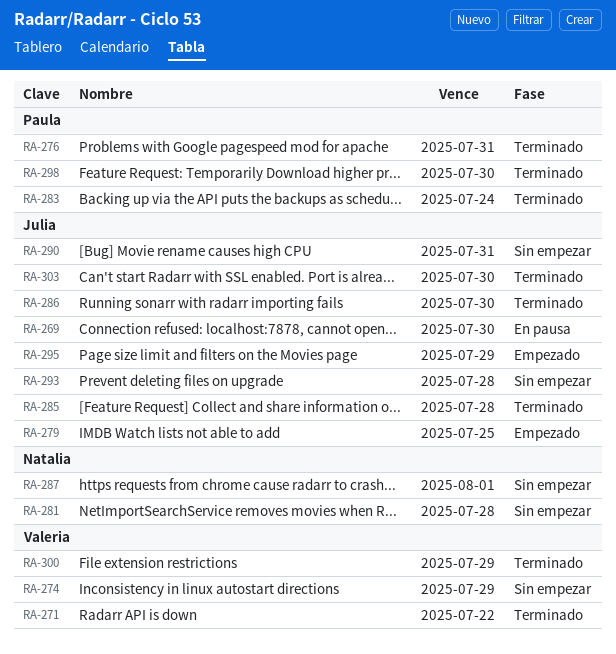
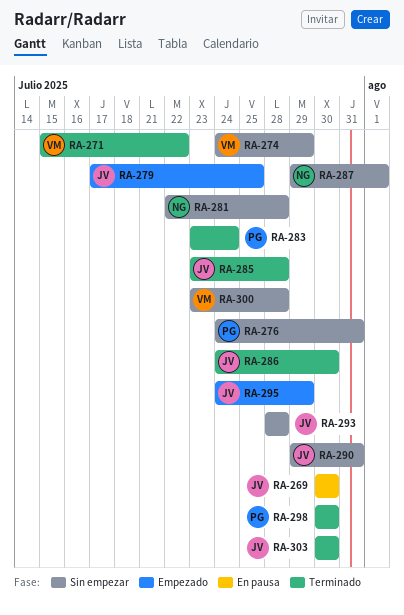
RA-276, status: Terminado -> Sin empezar
RA-300, status: Terminado -> Sin empezar
RA-300, due: Jul 29 -> Jul 28

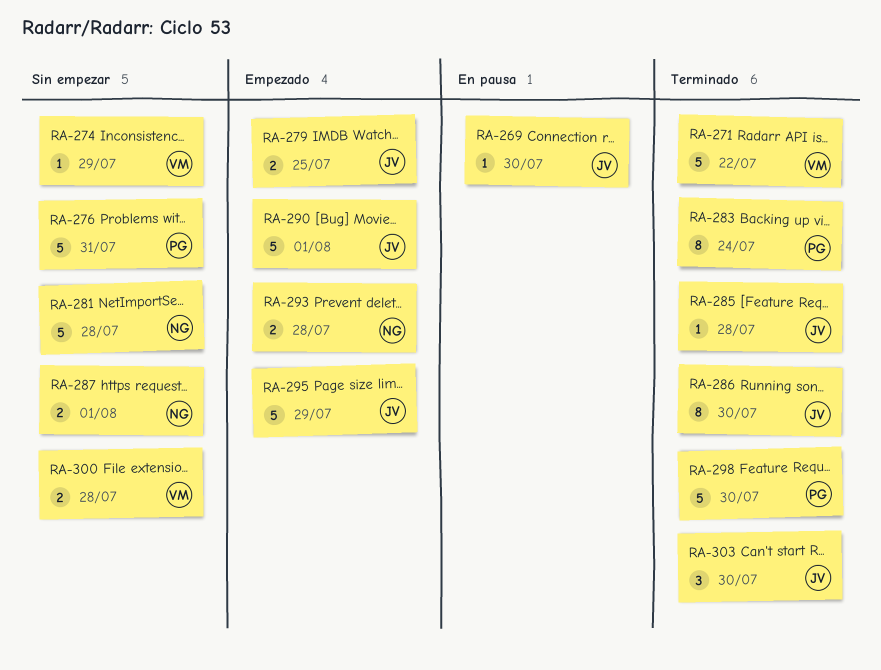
RA-290, status: Sin empezar -> Empezado
RA-290, due: Jul 31 -> Aug 1
RA-293, status: Sin empezar -> Empezado
RA-293, owner: JV -> NG

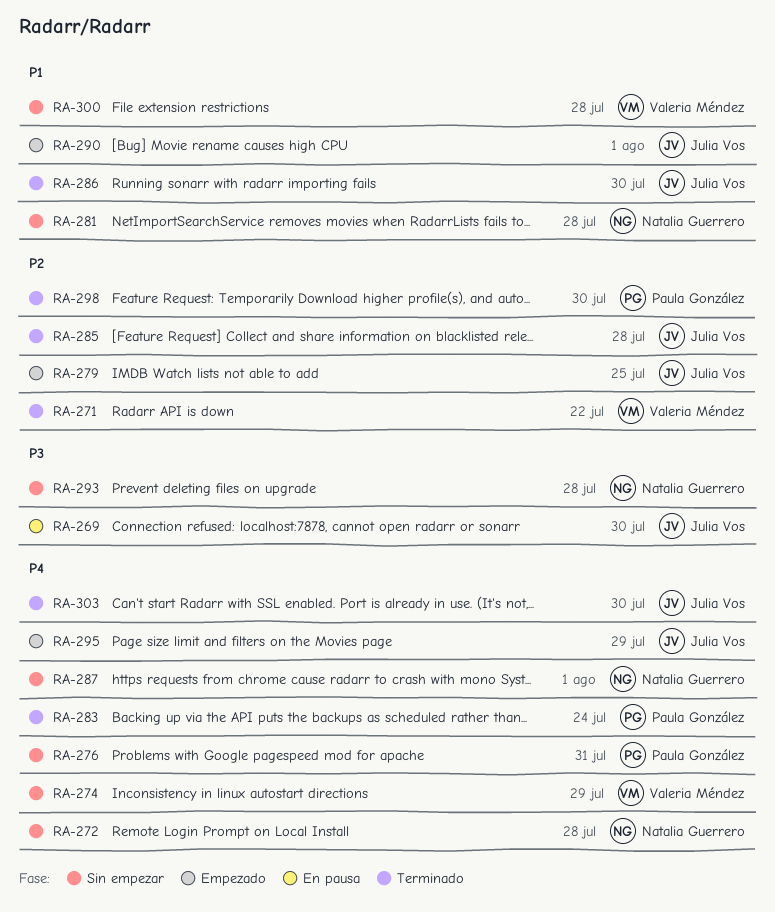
RA-272: none -> present
RA-293, status: Empezado -> Sin empezar

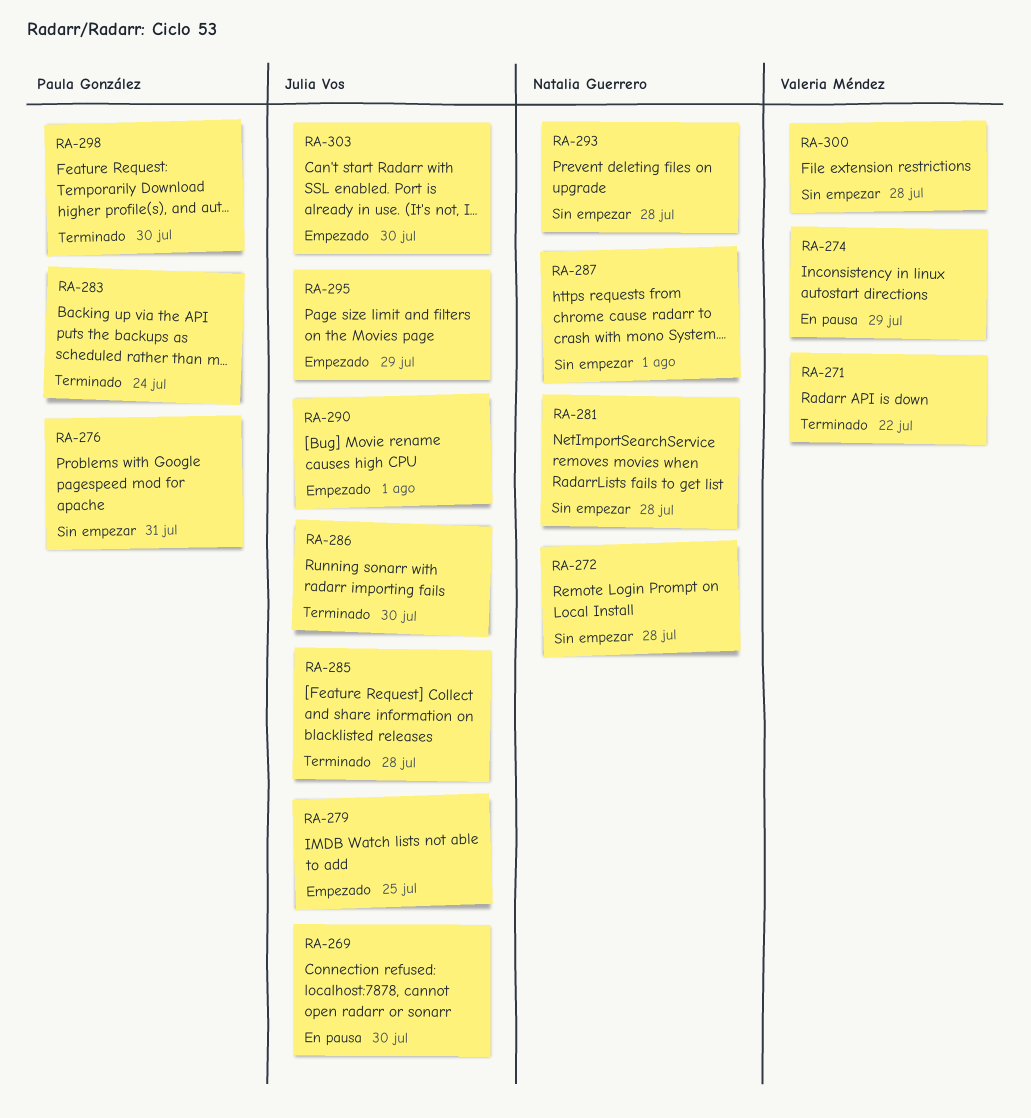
RA-274, status: Sin empezar -> En pausa
RA-303, status: Terminado -> Empezado

